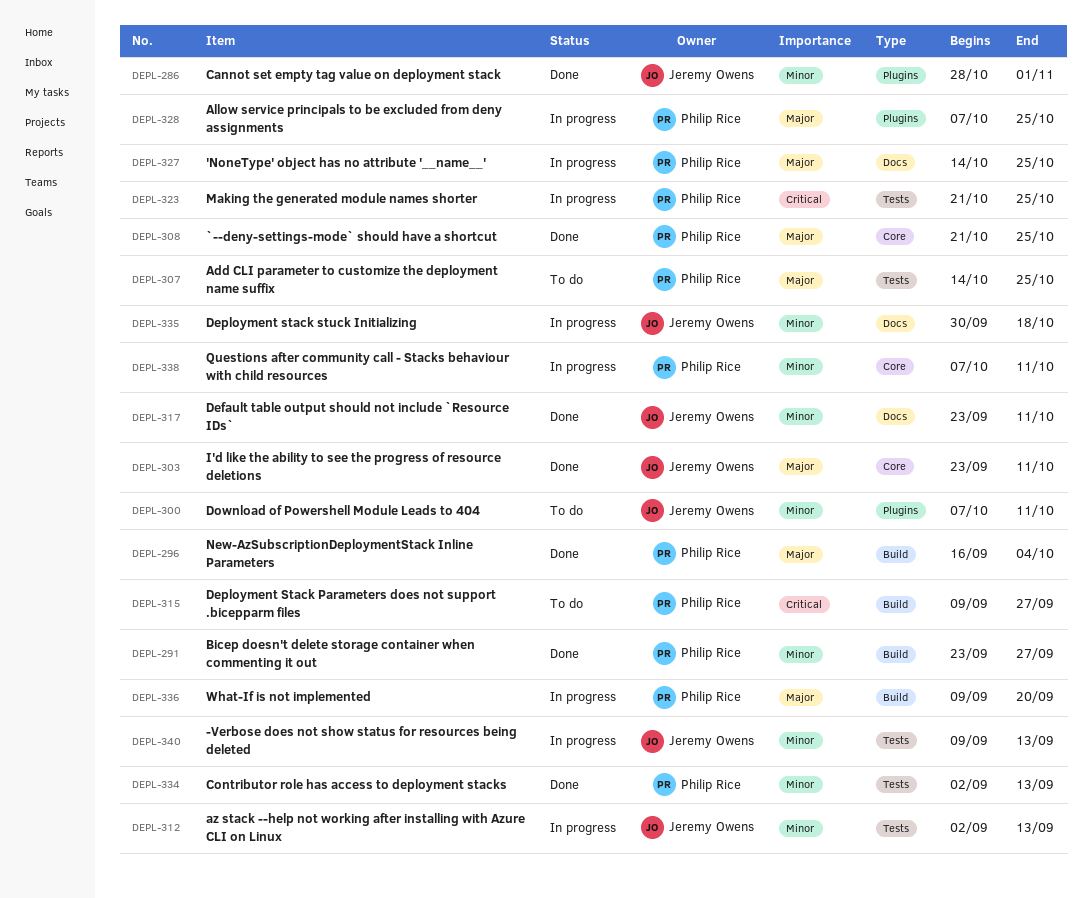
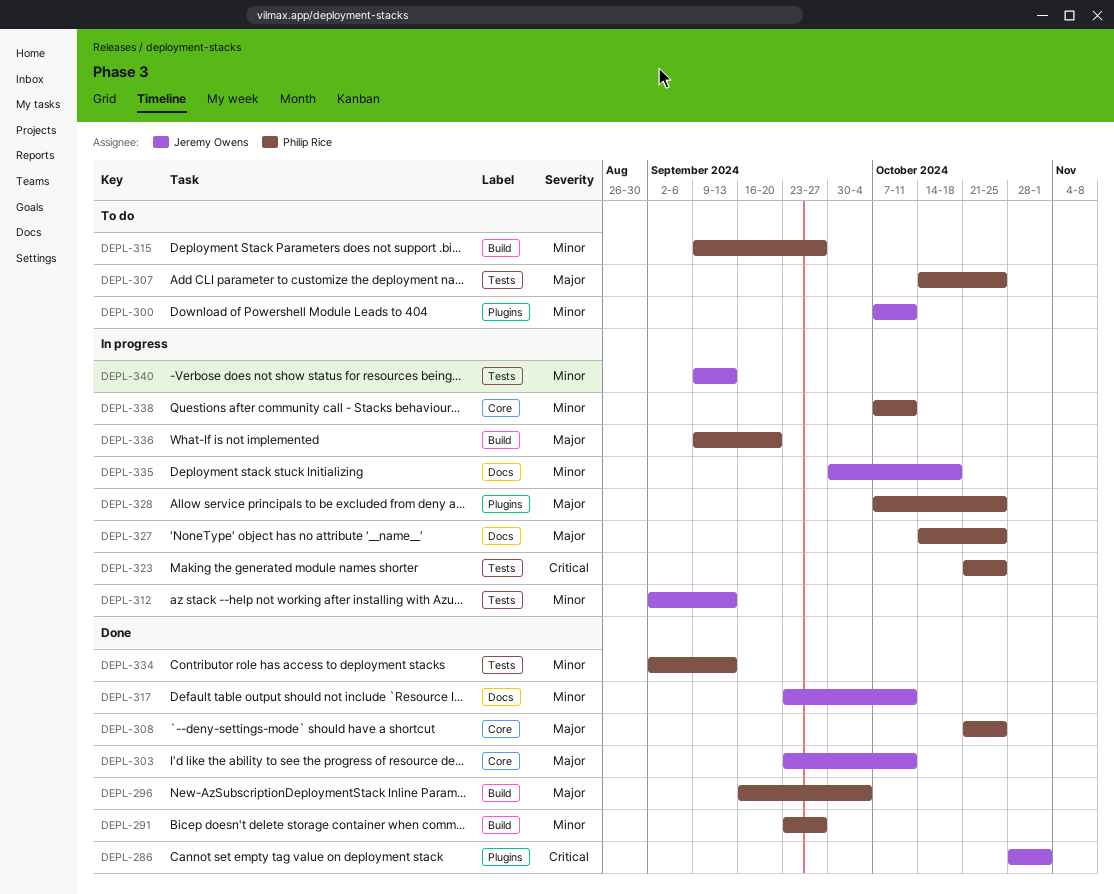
DEPL-286, priority: Minor -> Critical
DEPL-315, priority: Critical -> Minor

